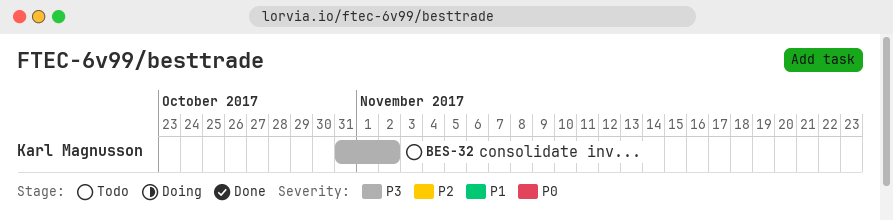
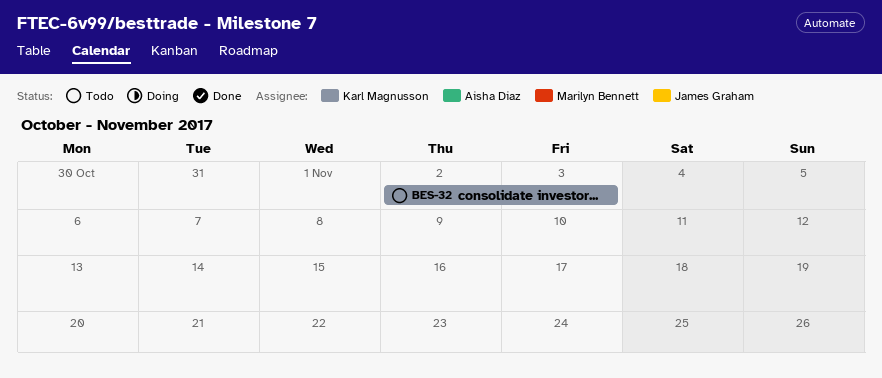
BES-32, start: Oct 31 -> Nov 2
BES-32, due: Nov 2 -> Nov 3

